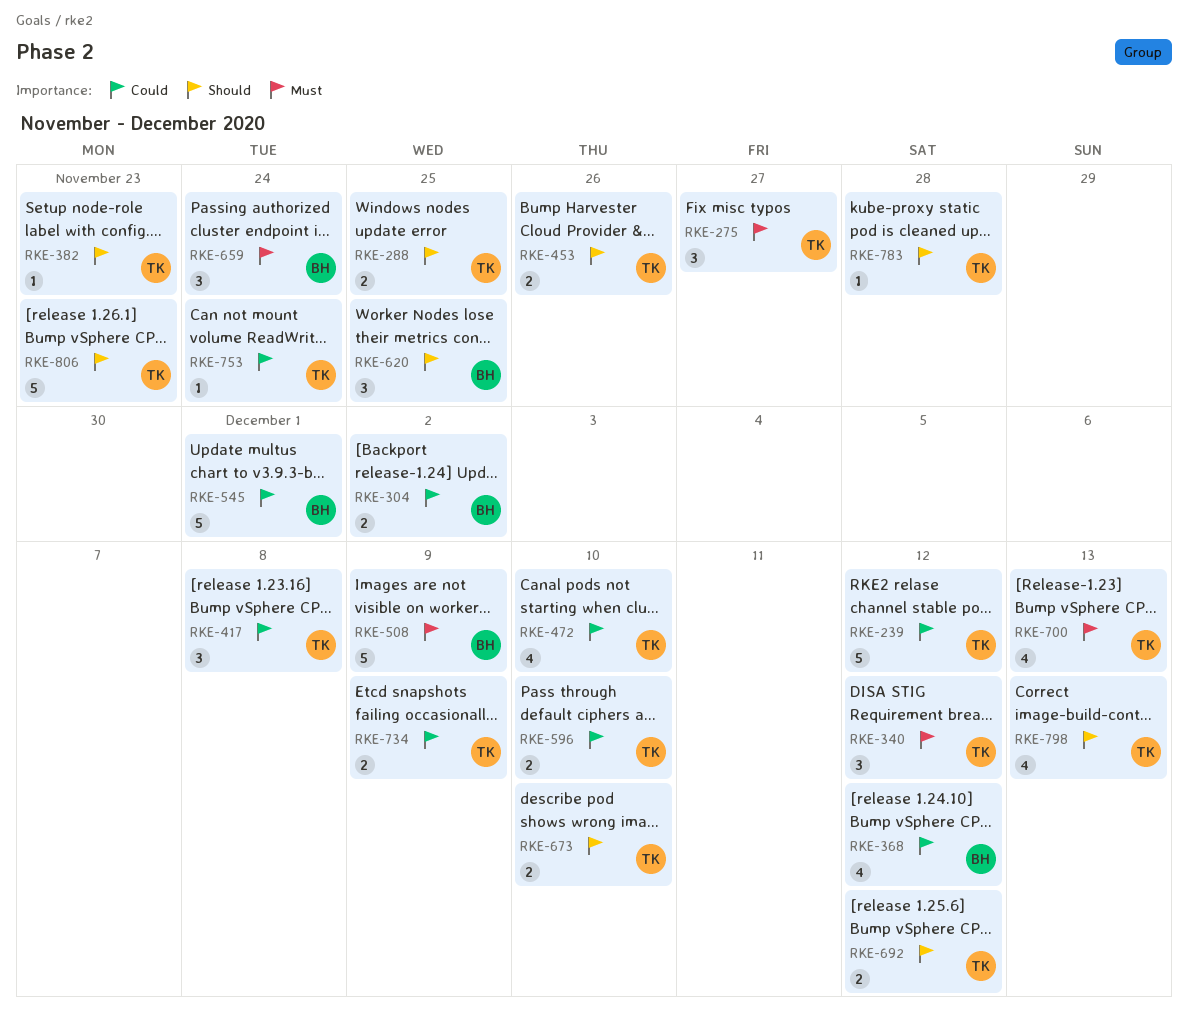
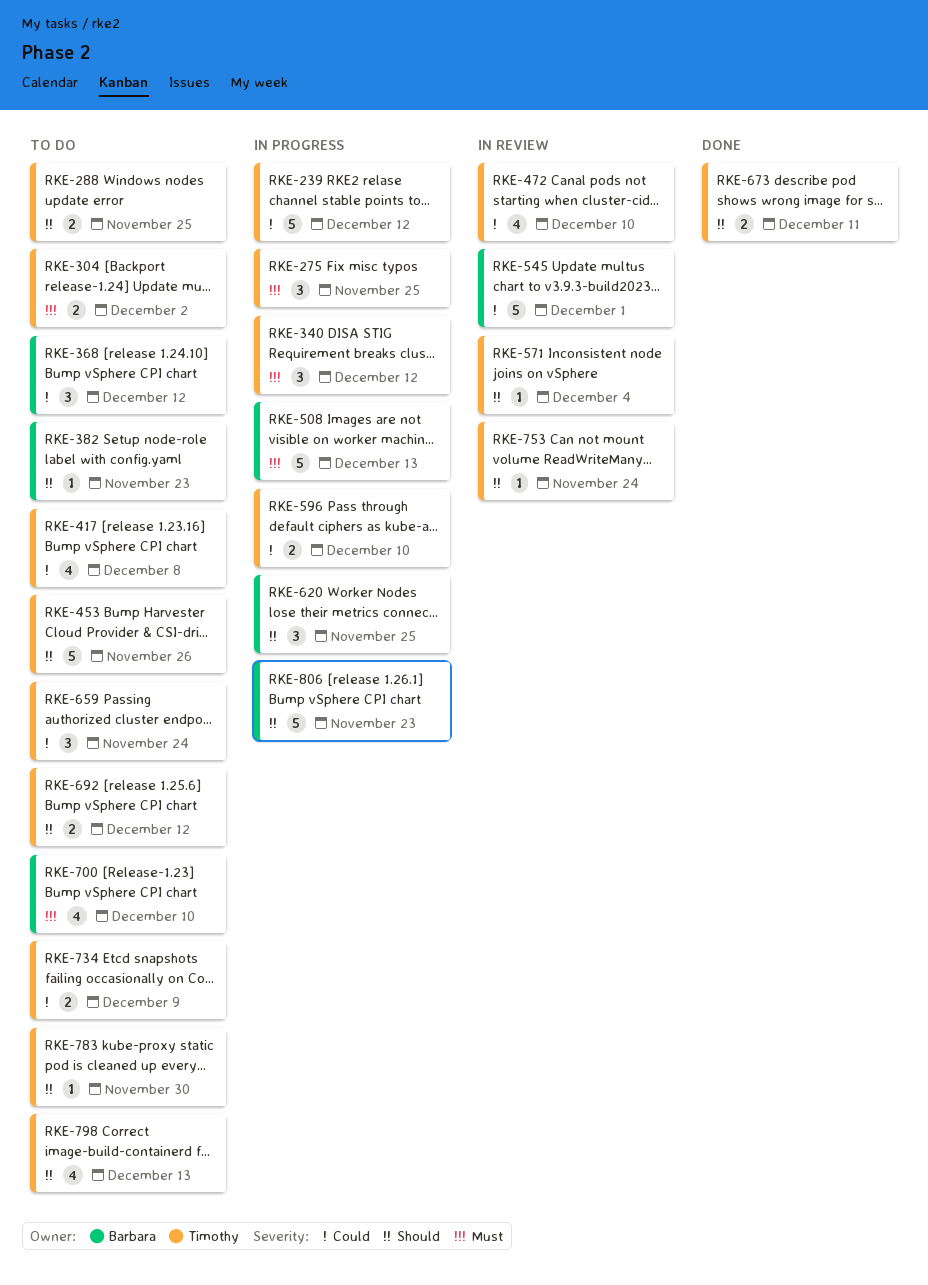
RKE-275, due: Nov 27 -> Nov 25
RKE-304, owner: Barbara -> Timothy
RKE-304, priority: Could -> Must
RKE-368, estimate: 4 -> 3
RKE-382, owner: Timothy -> Barbara
RKE-417, estimate: 3 -> 4
RKE-453, estimate: 2 -> 5
RKE-508, due: Dec 9 -> Dec 13
RKE-571: none -> present
RKE-659, owner: Barbara -> Timothy
RKE-659, priority: Must -> Could
RKE-673, due: Dec 10 -> Dec 11
RKE-700, owner: Timothy -> Barbara
RKE-700, due: Dec 13 -> Dec 10
RKE-753, priority: Could -> Should
RKE-783, due: Nov 28 -> Nov 30
RKE-806, owner: Timothy -> Barbara

